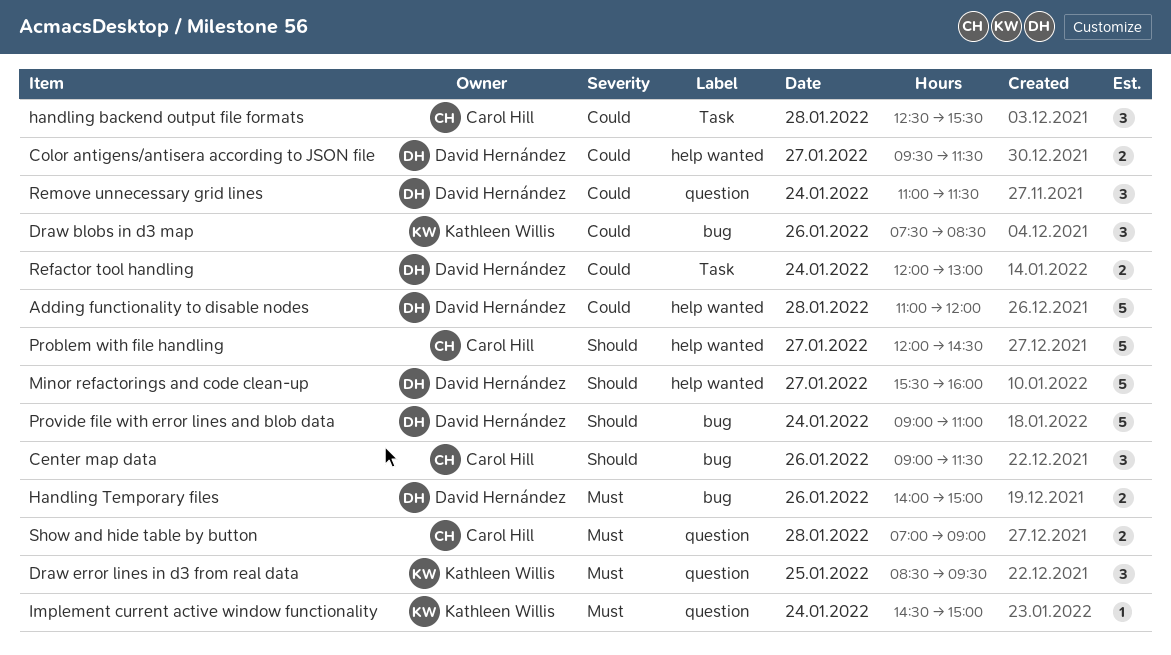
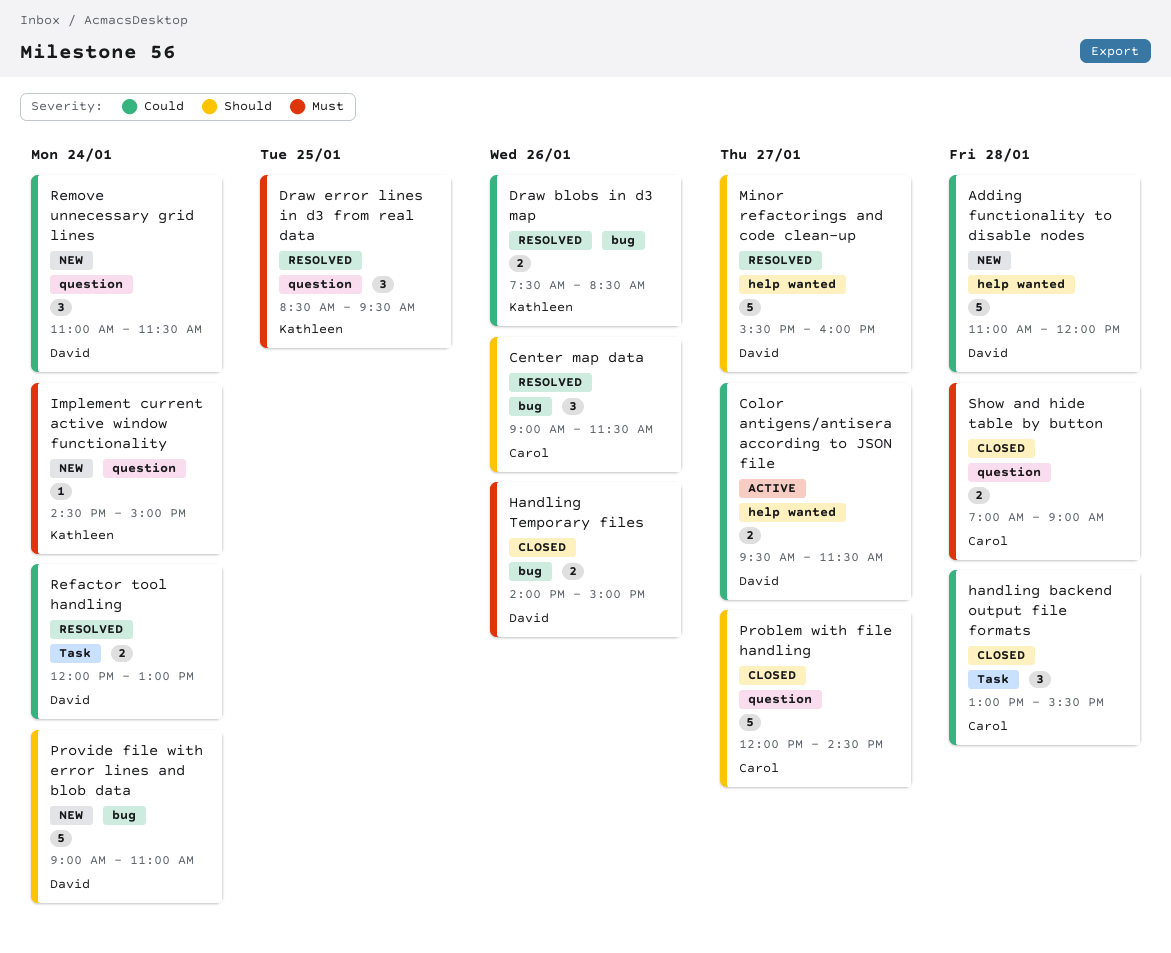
Draw blobs in d3 map, estimate: 3 -> 2
handling backend output file formats, begins: 12:30 -> 13:00
Problem with file handling, label: help wanted -> question

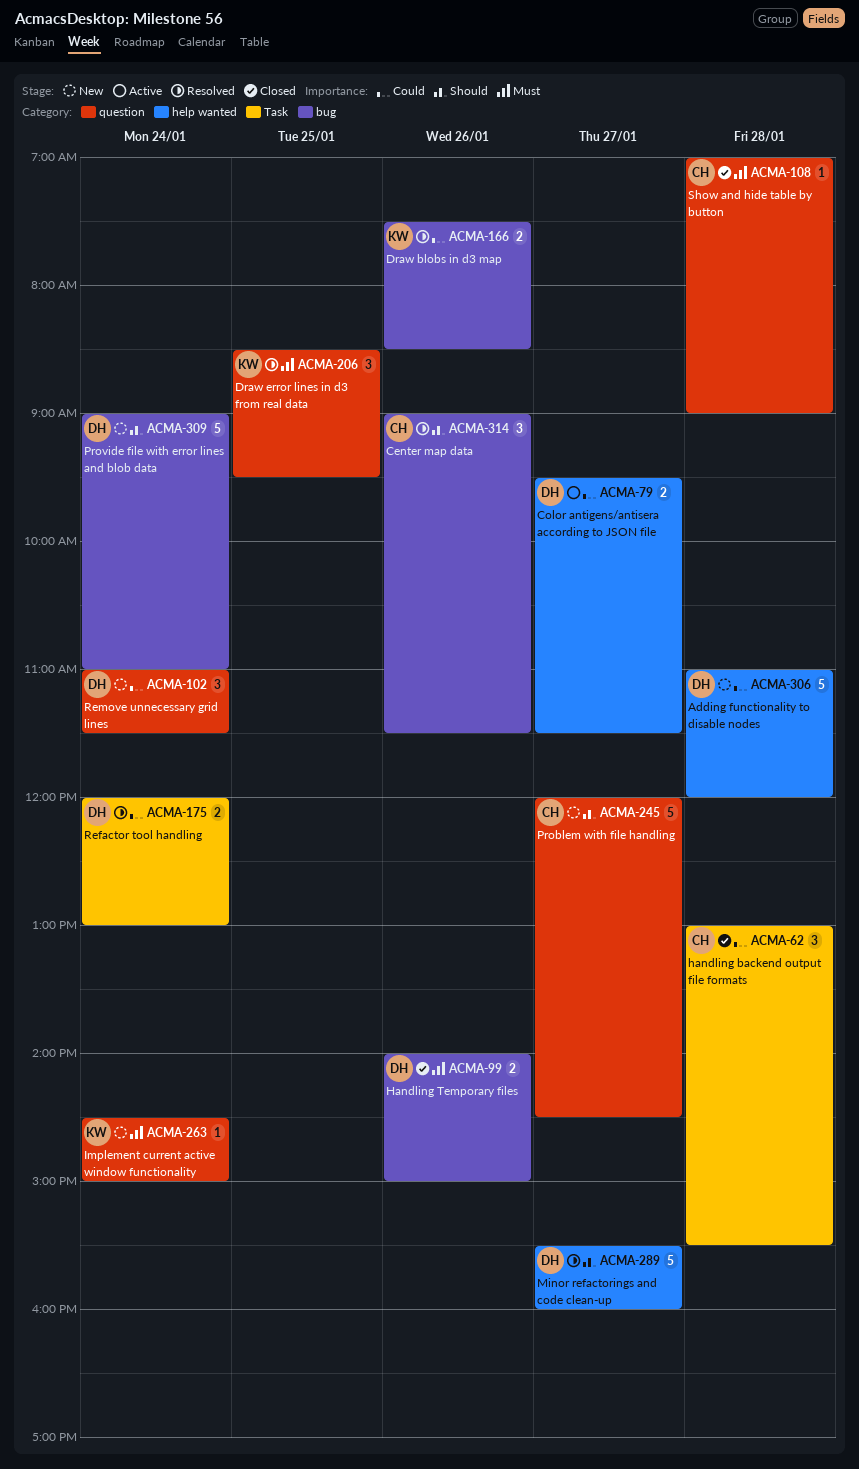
Problem with file handling, status: Closed -> New
Show and hide table by button, estimate: 2 -> 1

